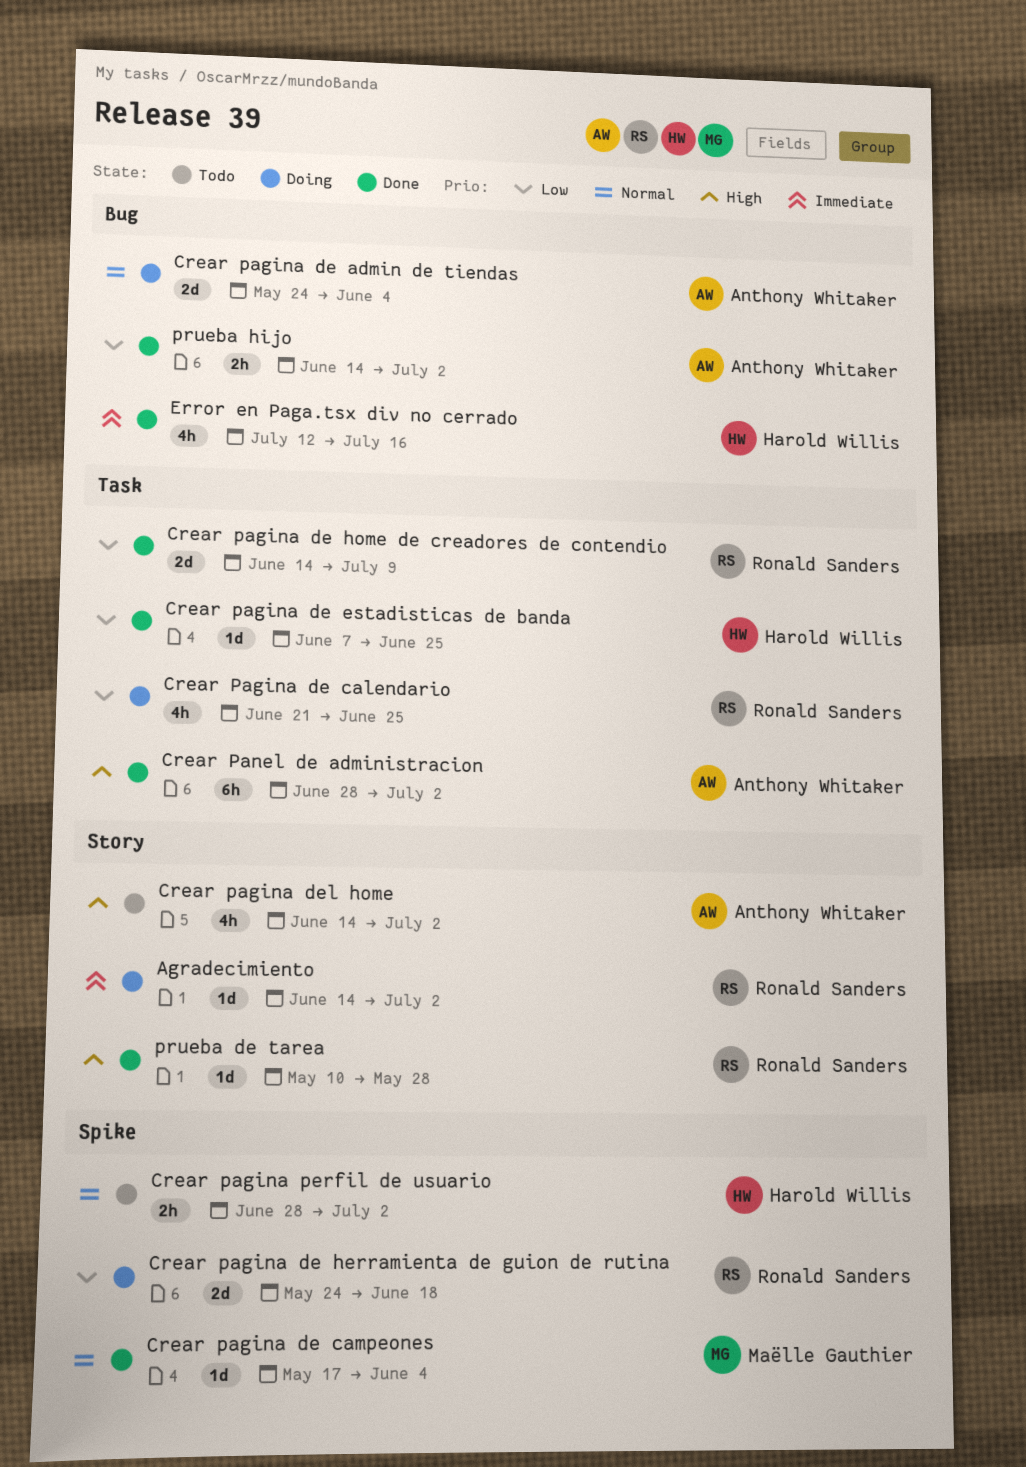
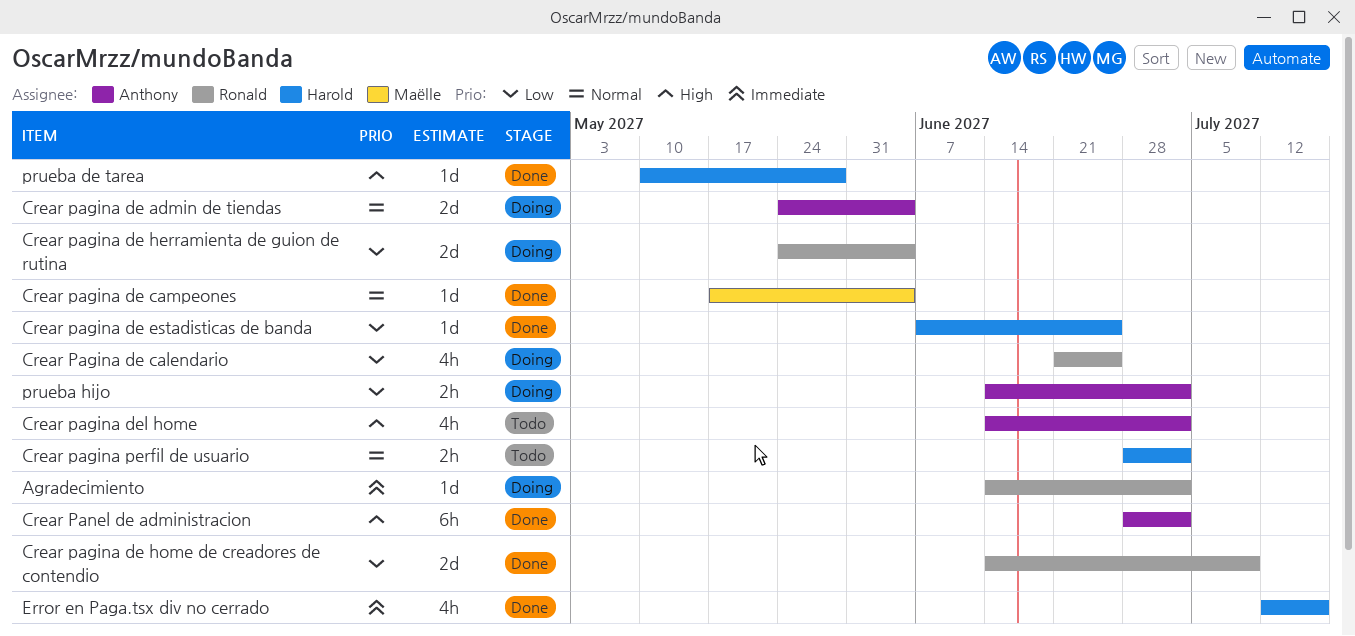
Crear pagina de herramienta de guion de rutina, due: Jun 18 -> Jun 4
prueba de tarea, owner: Ronald Sanders -> Harold Willis
prueba hijo, status: Done -> Doing

